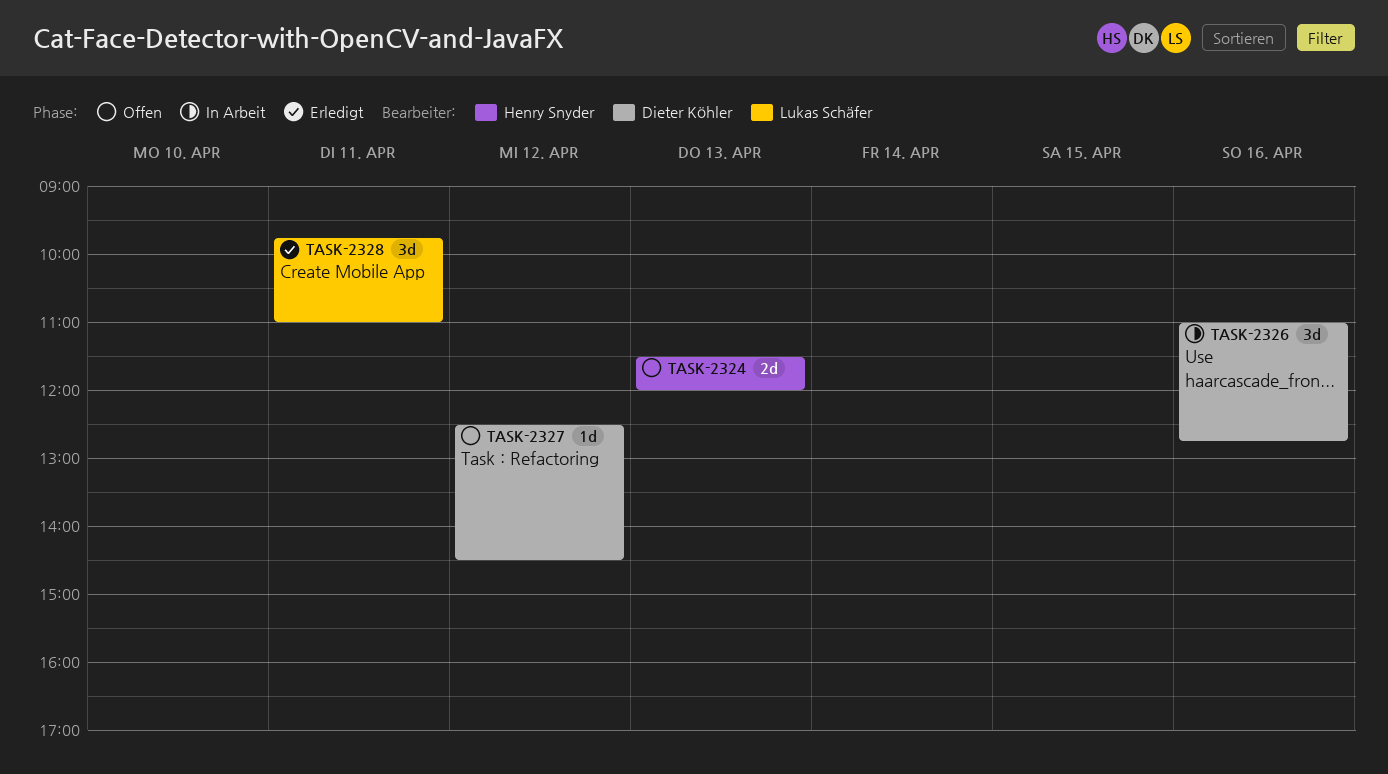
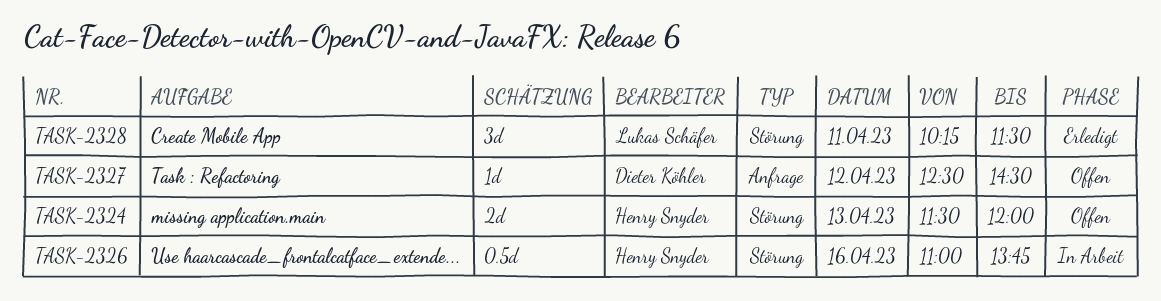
TASK-2326, owner: Dieter Köhler -> Henry Snyder
TASK-2326, estimate: 3d -> 0.5d
TASK-2326, ends: 12:45 -> 13:45
TASK-2328, begins: 09:45 -> 10:15
TASK-2328, ends: 11:00 -> 11:30

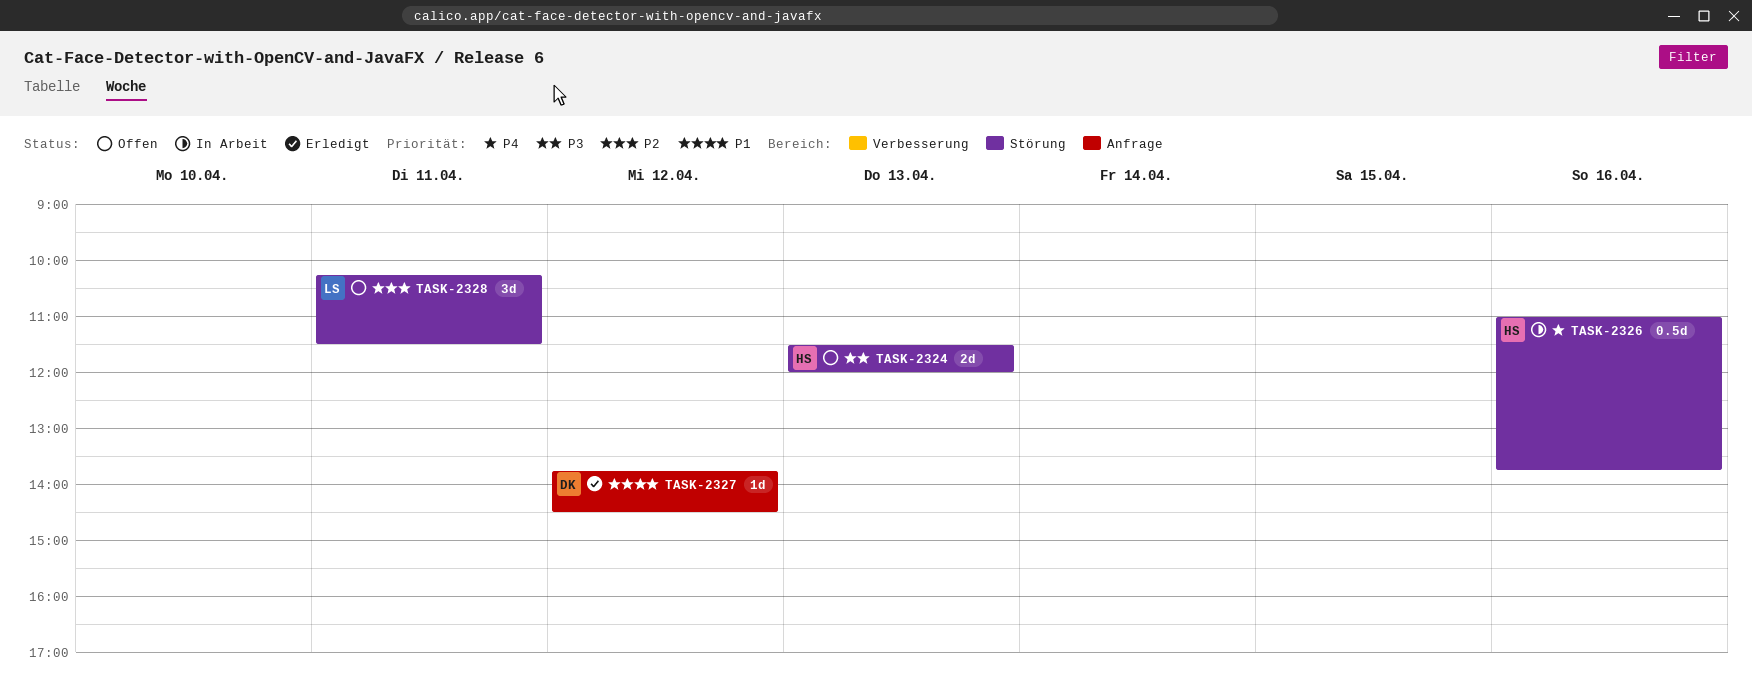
TASK-2327, status: Offen -> Erledigt
TASK-2327, begins: 12:30 -> 13:45
TASK-2328, status: Erledigt -> Offen

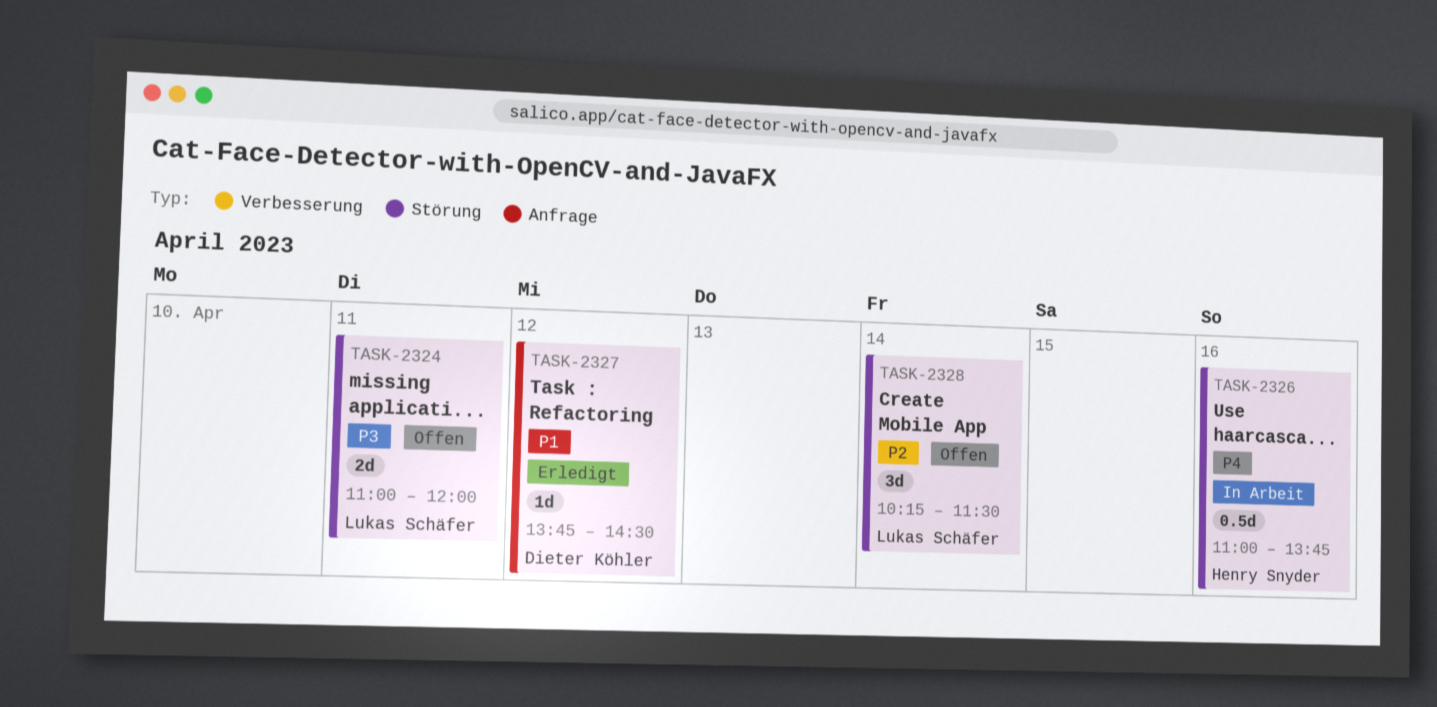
TASK-2324, owner: Henry Snyder -> Lukas Schäfer
TASK-2324, day: Apr 13 -> Apr 11
TASK-2324, begins: 11:30 -> 11:00
TASK-2328, day: Apr 11 -> Apr 14

